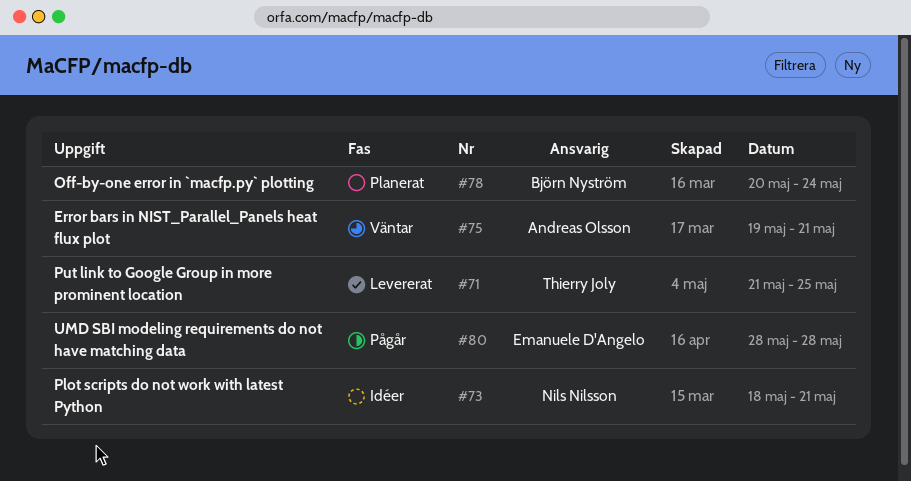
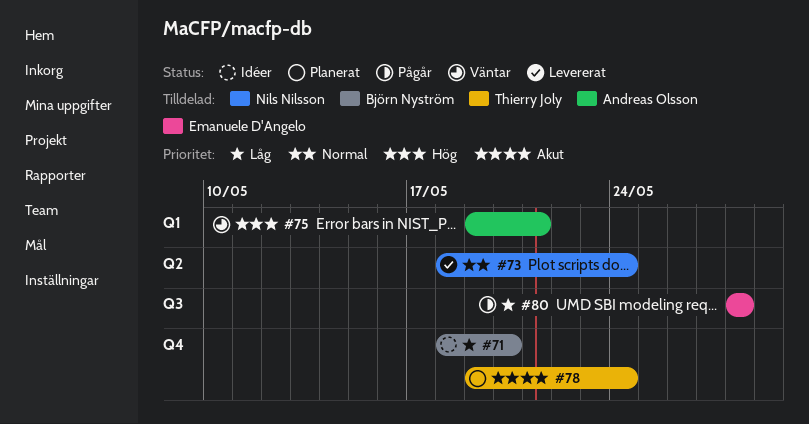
#71, status: Levererat -> Idéer
#71, owner: Thierry Joly -> Björn Nyström
#71, start: May 21 -> May 18
#71, due: May 25 -> May 20
#73, status: Idéer -> Levererat
#73, due: May 21 -> May 24
#78, owner: Björn Nyström -> Thierry Joly
#78, start: May 20 -> May 19

